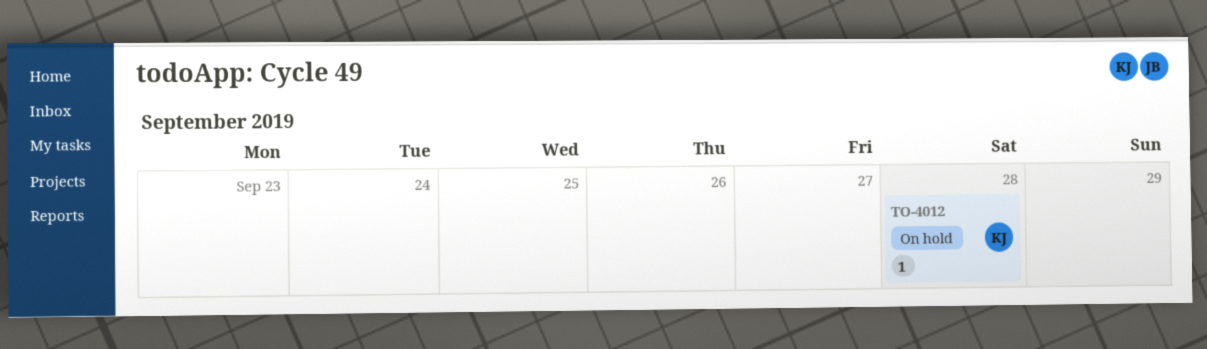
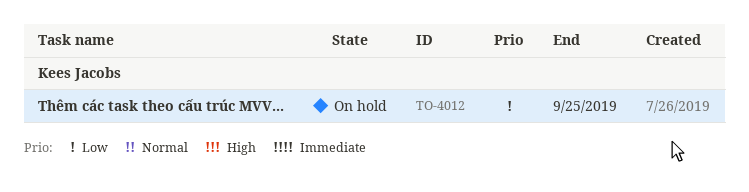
TO-4012, due: Sep 28 -> Sep 25

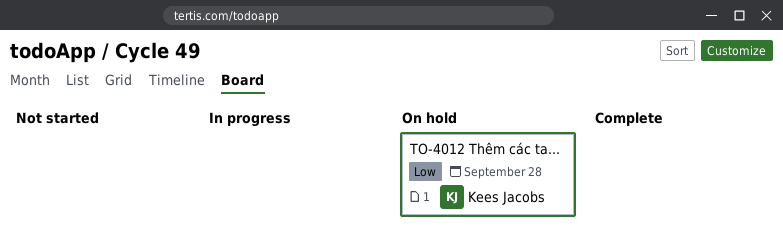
TO-4012, due: Sep 25 -> Sep 28

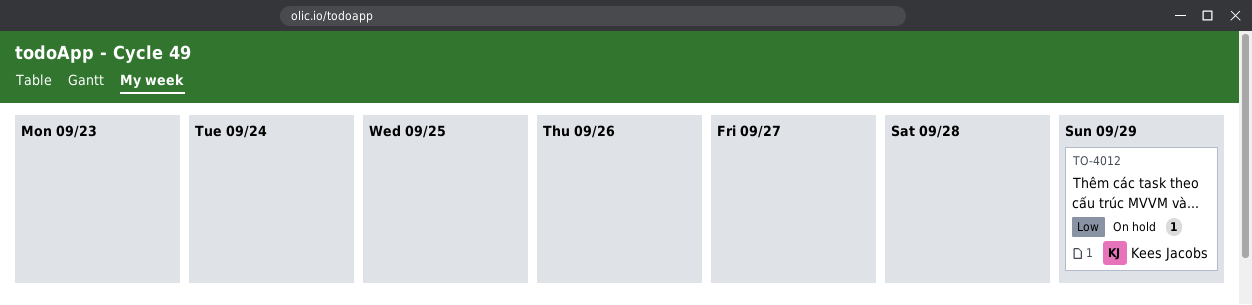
TO-4012, due: Sep 28 -> Sep 29

